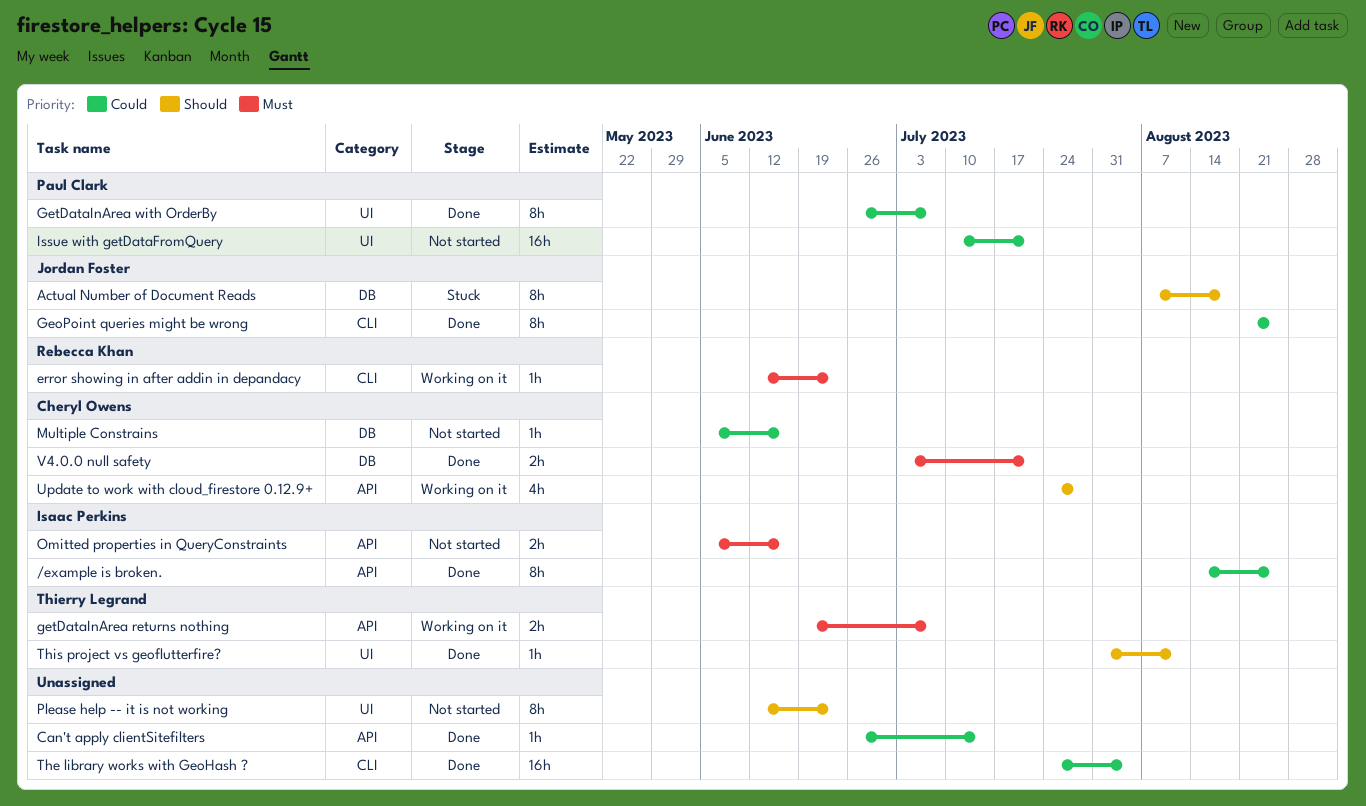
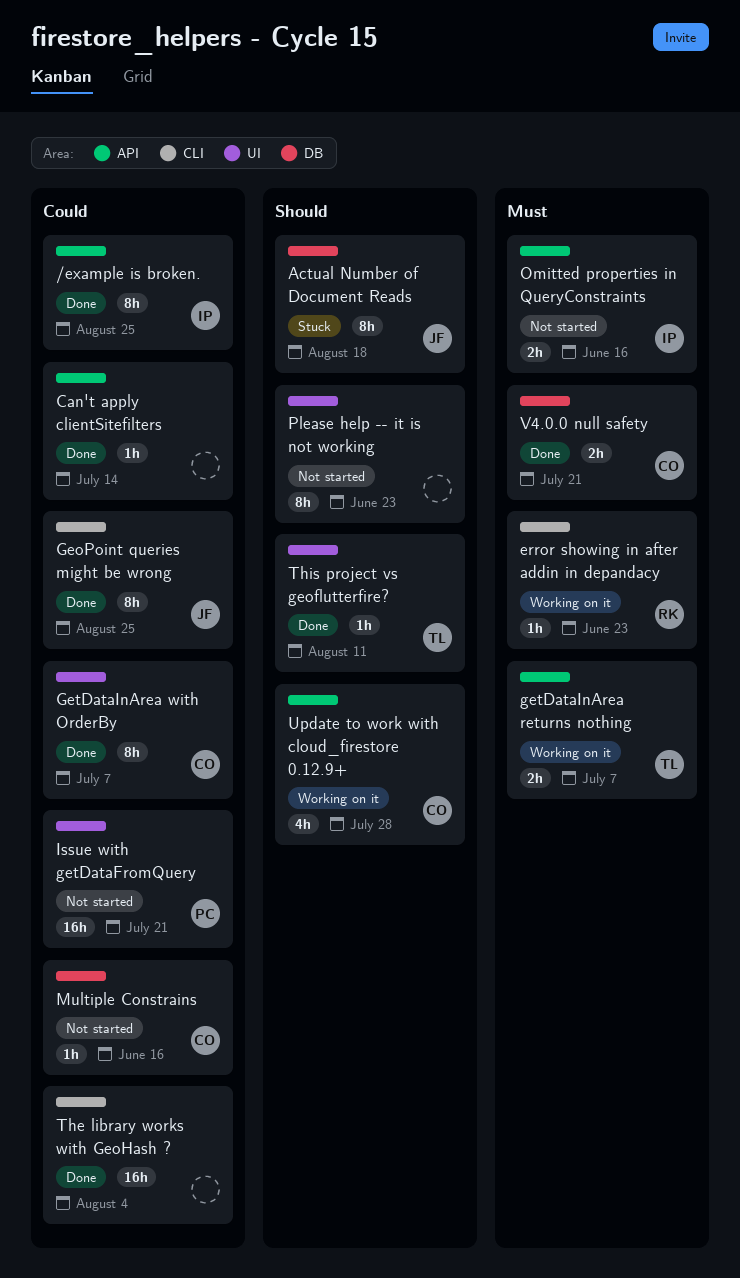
GetDataInArea with OrderBy, owner: Paul Clark -> Cheryl Owens

